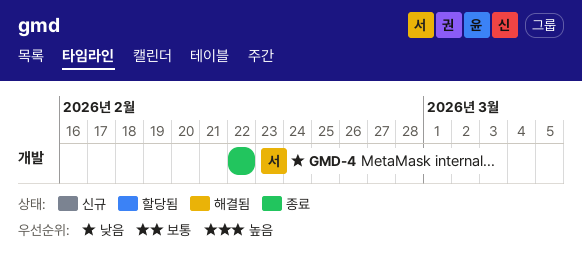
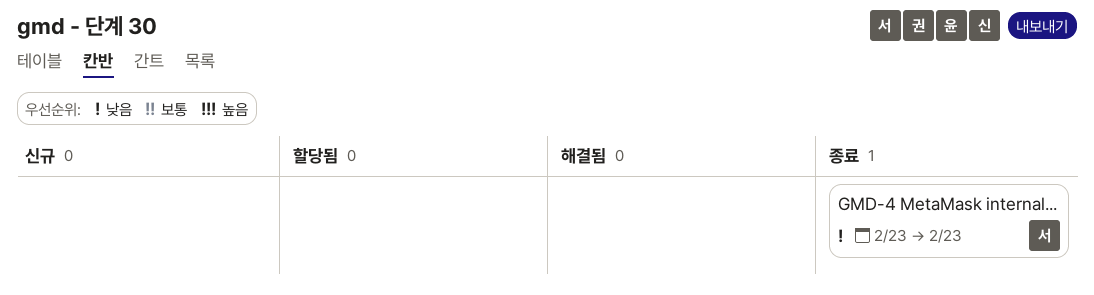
GMD-4, start: Feb 22 -> Feb 23
GMD-4, due: Feb 22 -> Feb 23

